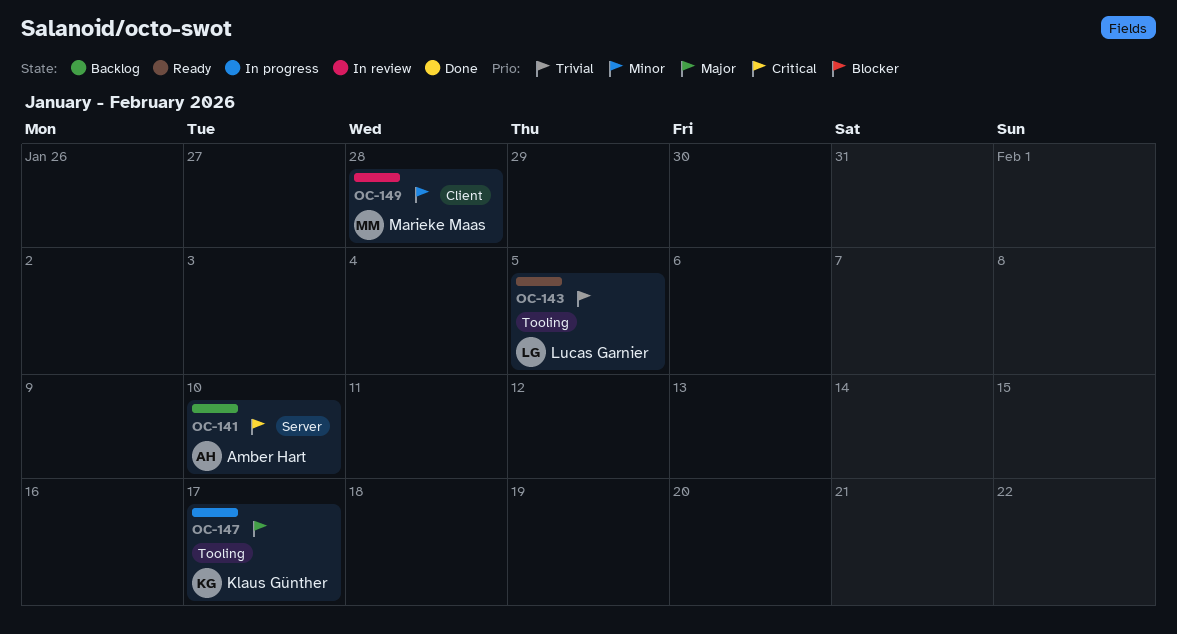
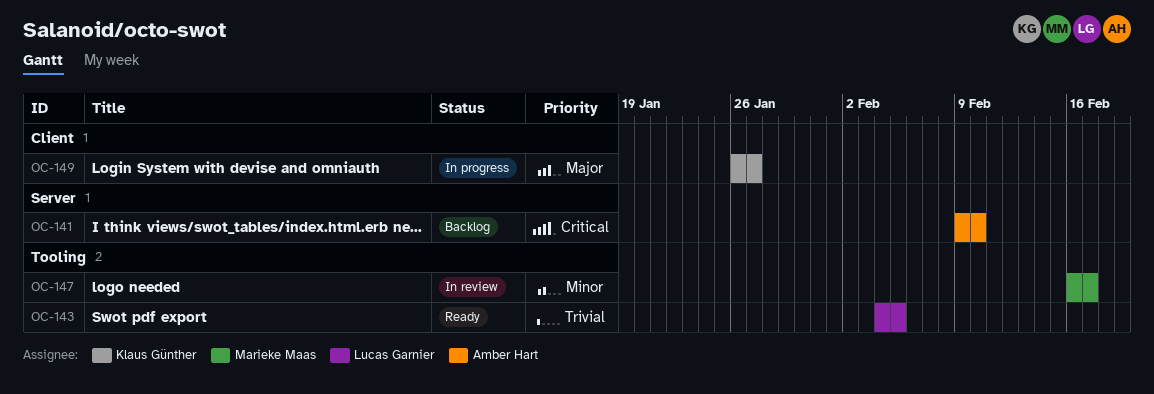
OC-147, status: In progress -> In review
OC-147, owner: Klaus Günther -> Marieke Maas
OC-147, priority: Major -> Minor
OC-149, status: In review -> In progress
OC-149, owner: Marieke Maas -> Klaus Günther
OC-149, priority: Minor -> Major
OC-149, due: Jan 28 -> Jan 27

